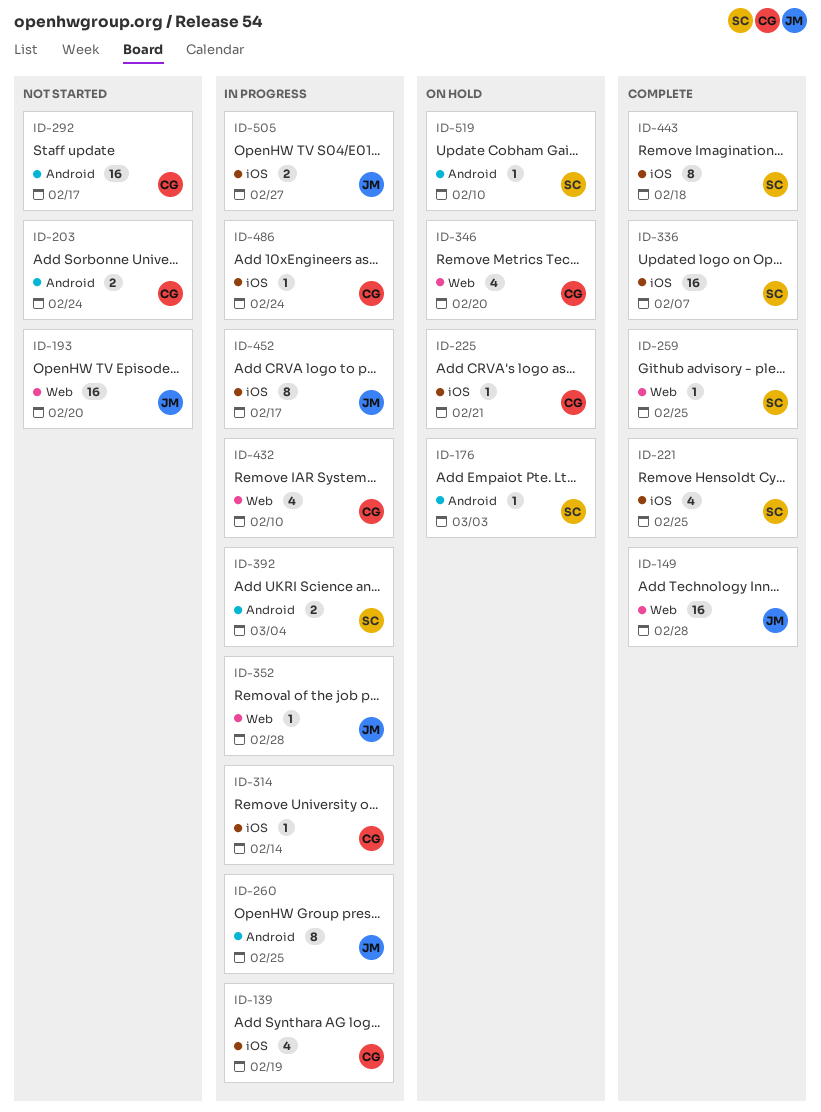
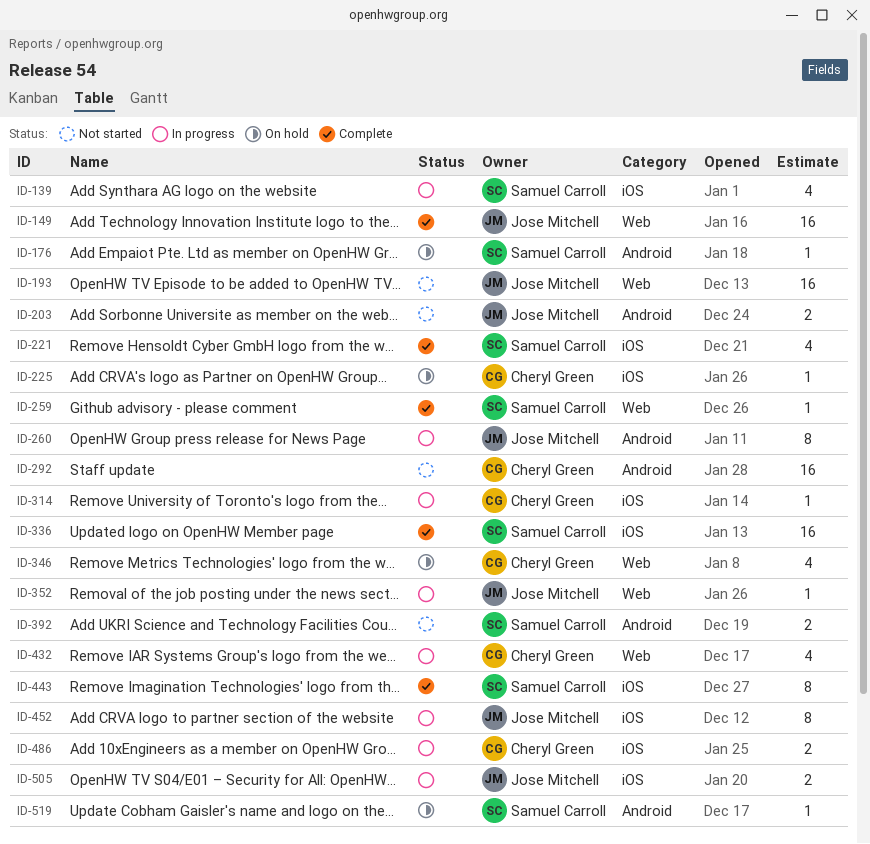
ID-139, owner: Cheryl Green -> Samuel Carroll
ID-203, owner: Cheryl Green -> Jose Mitchell
ID-392, status: In progress -> Not started
ID-486, estimate: 1 -> 2

